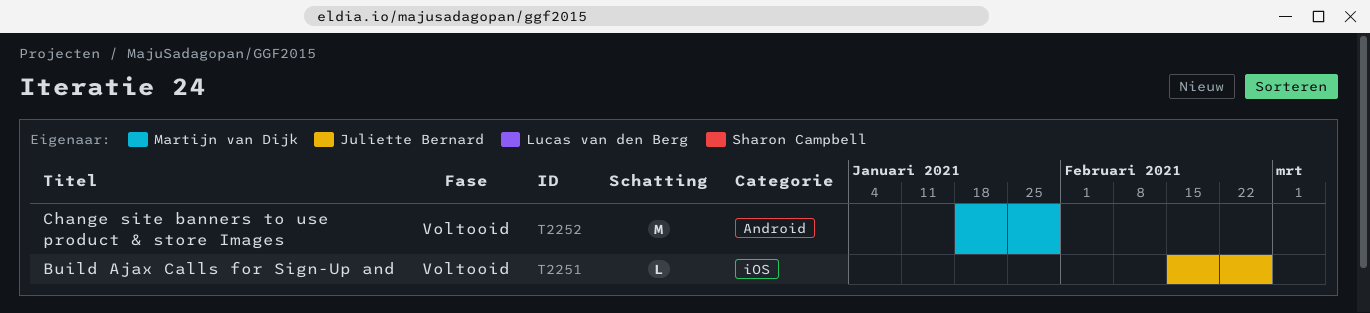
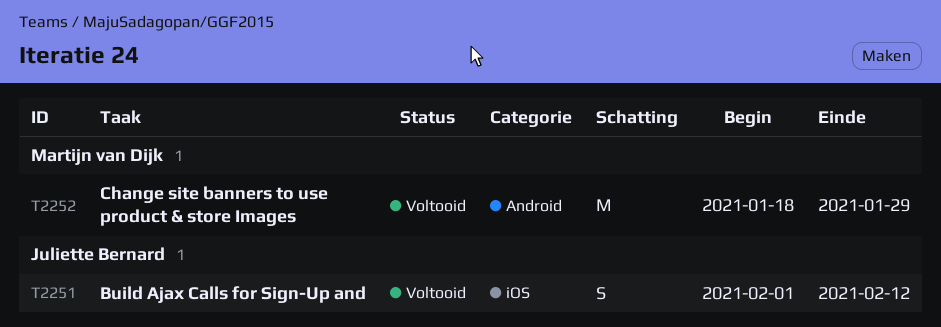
T2251, estimate: L -> S
T2251, start: Feb 15 -> Feb 1
T2251, due: Feb 26 -> Feb 12

